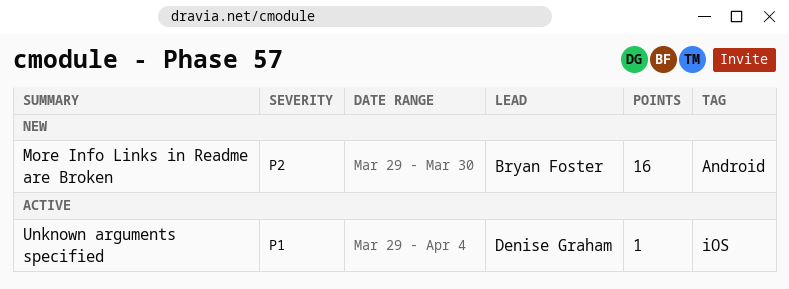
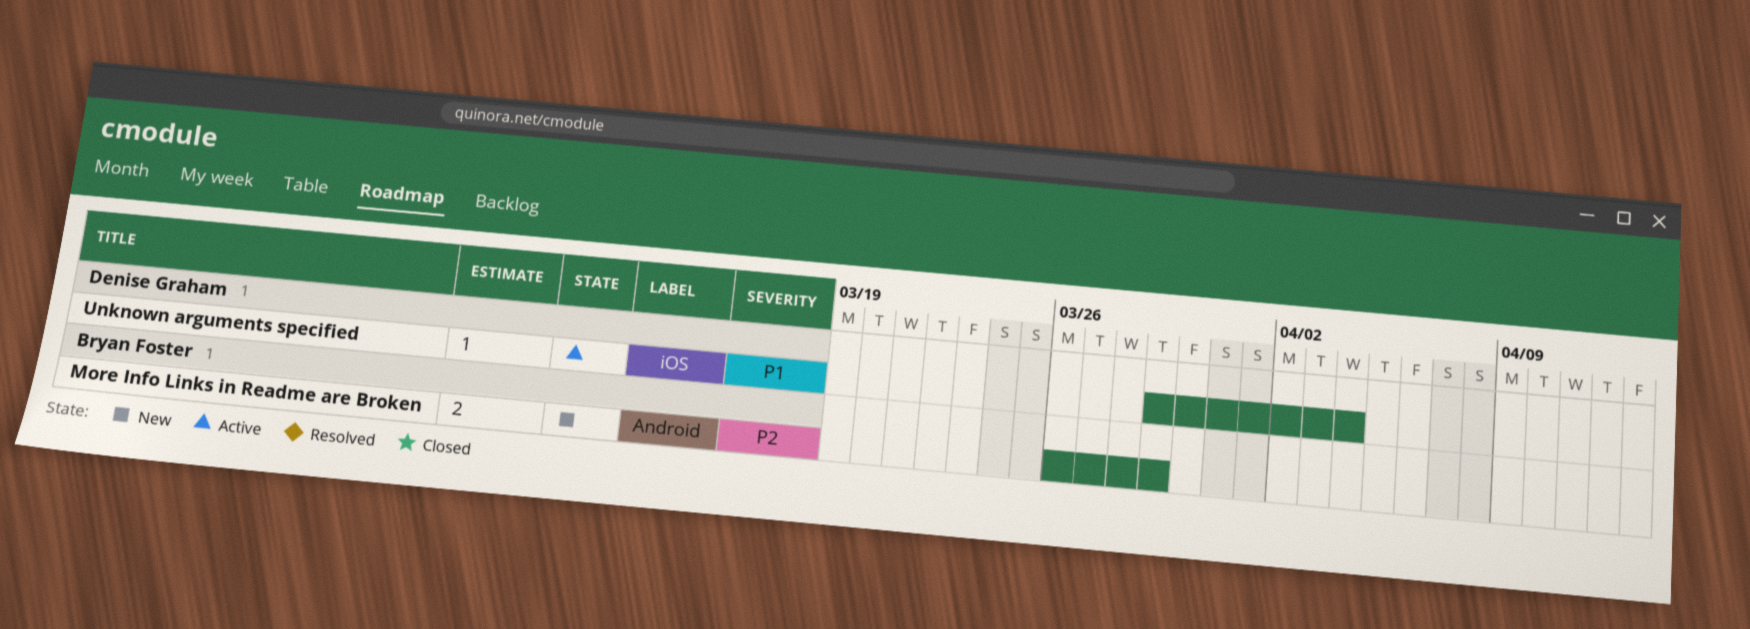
More Info Links in Readme are Broken, estimate: 16 -> 2
More Info Links in Readme are Broken, start: Mar 29 -> Mar 26
More Info Links in Readme are Broken, due: Mar 30 -> Mar 29

